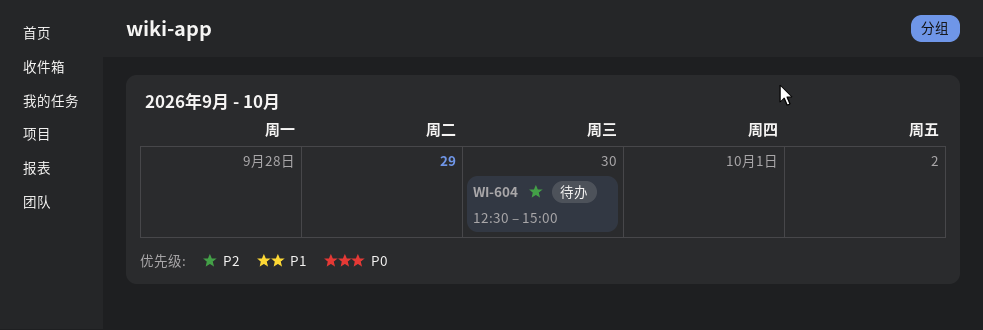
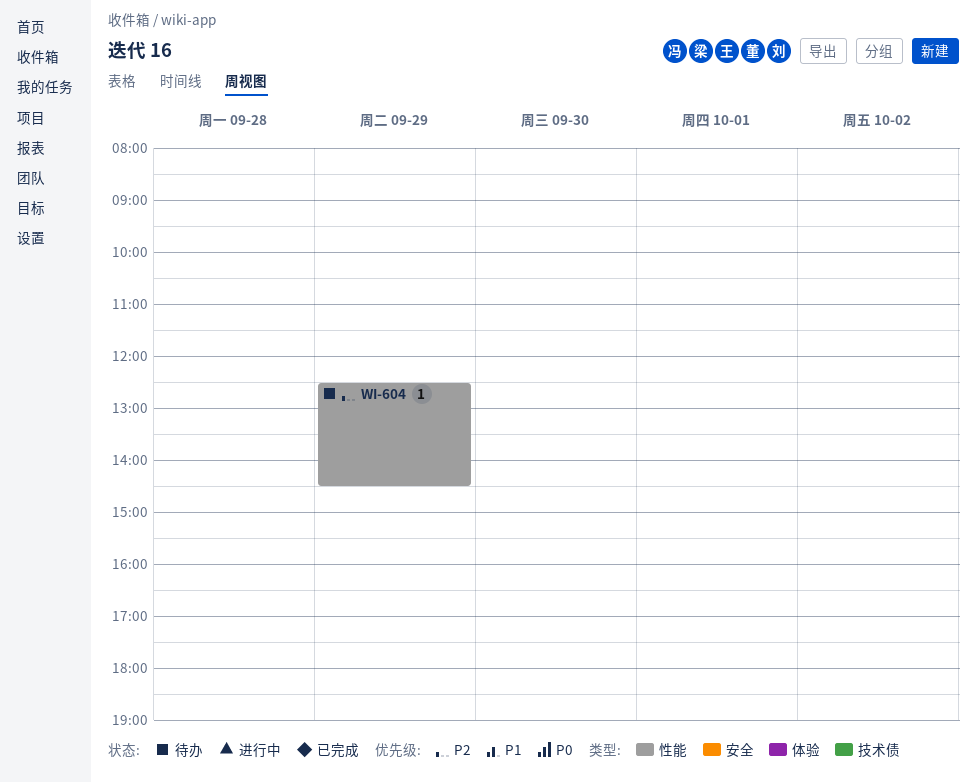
WI-604, day: Sep 30 -> Sep 29
WI-604, ends: 15:00 -> 14:30

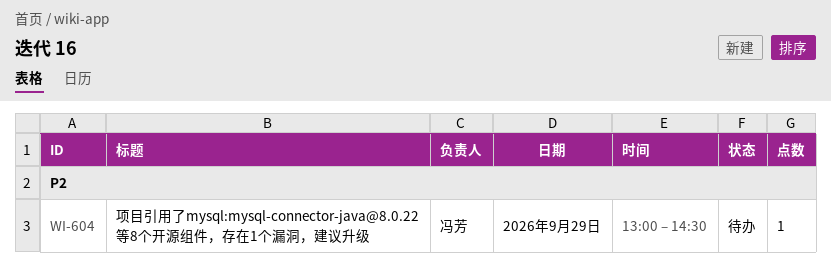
WI-604, begins: 12:30 -> 13:00

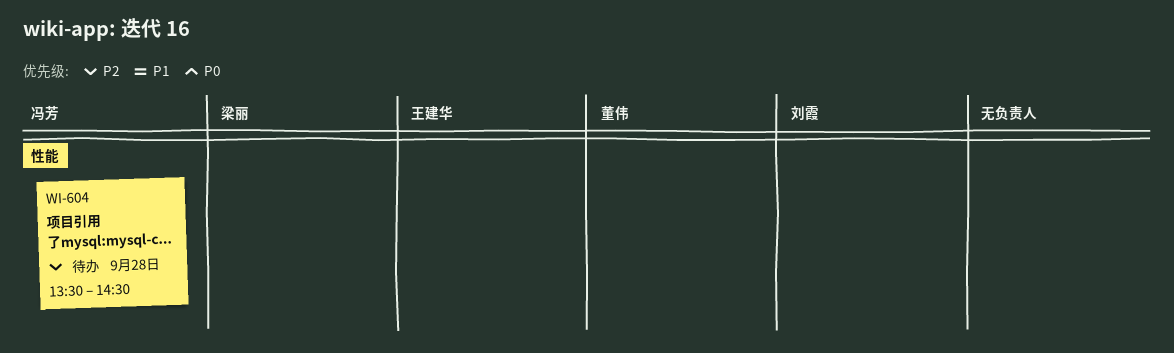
WI-604, day: Sep 29 -> Sep 28
WI-604, begins: 13:00 -> 13:30

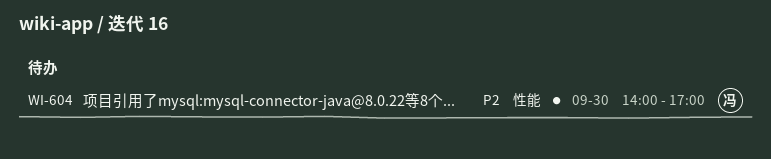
WI-604, day: Sep 28 -> Sep 30
WI-604, begins: 13:30 -> 14:00
WI-604, ends: 14:30 -> 17:00

